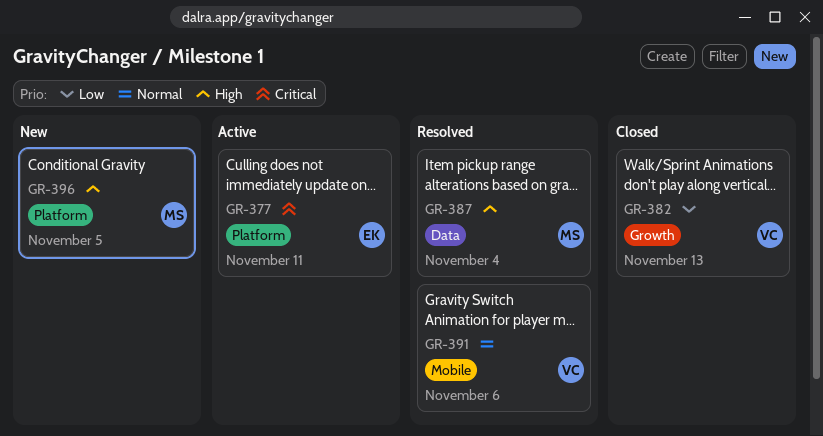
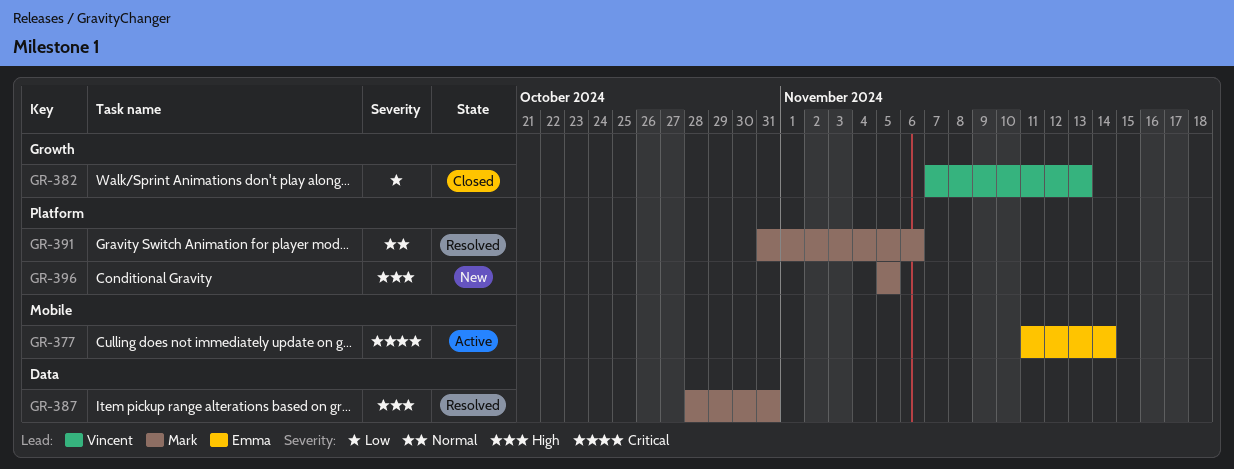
GR-377, label: Platform -> Mobile
GR-377, due: Nov 11 -> Nov 14
GR-387, due: Nov 4 -> Oct 31
GR-391, owner: Vincent -> Mark
GR-391, label: Mobile -> Platform

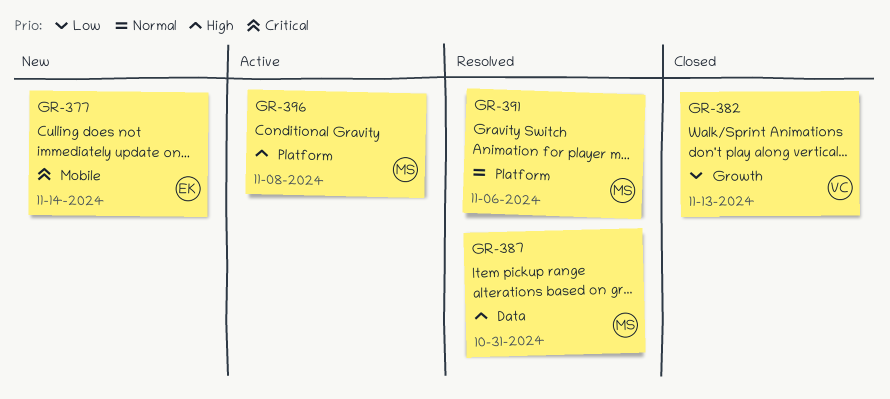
GR-377, status: Active -> New
GR-396, status: New -> Active
GR-396, due: Nov 5 -> Nov 8

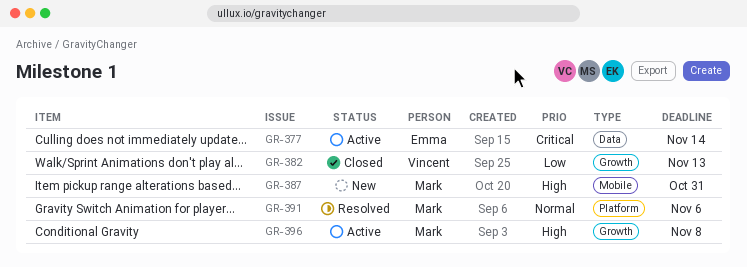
GR-377, status: New -> Active
GR-377, label: Mobile -> Data
GR-387, status: Resolved -> New
GR-387, label: Data -> Mobile
GR-396, label: Platform -> Growth

